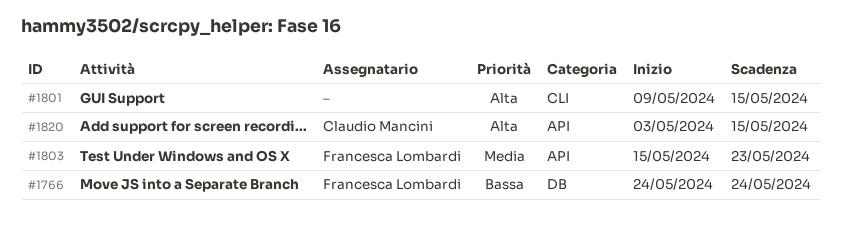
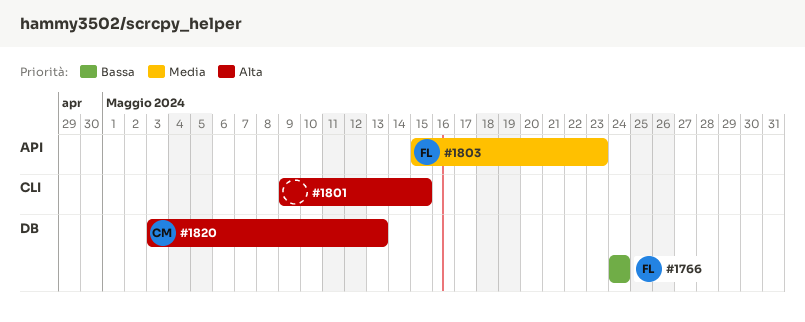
#1820, label: API -> DB
#1820, due: May 15 -> May 13

